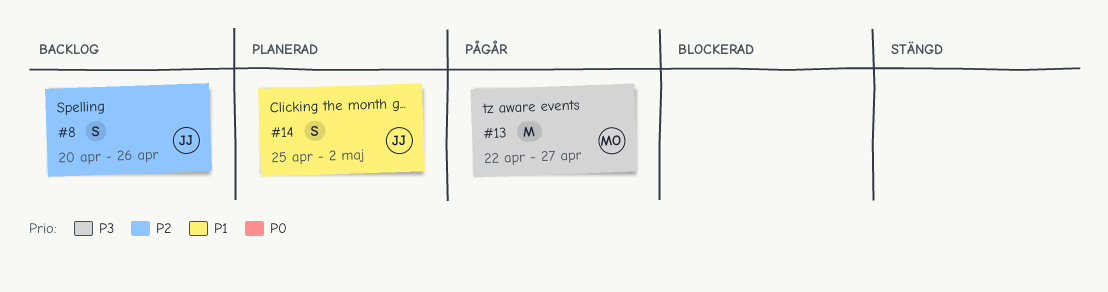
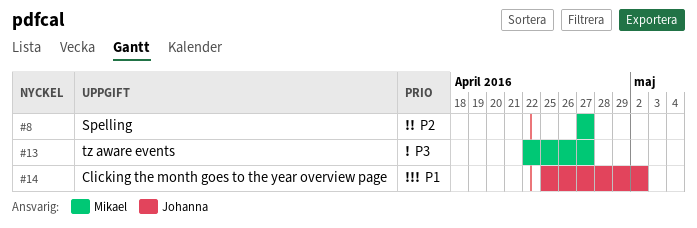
#8, owner: Johanna -> Mikael
#8, start: Apr 20 -> Apr 27
#8, due: Apr 26 -> Apr 27

